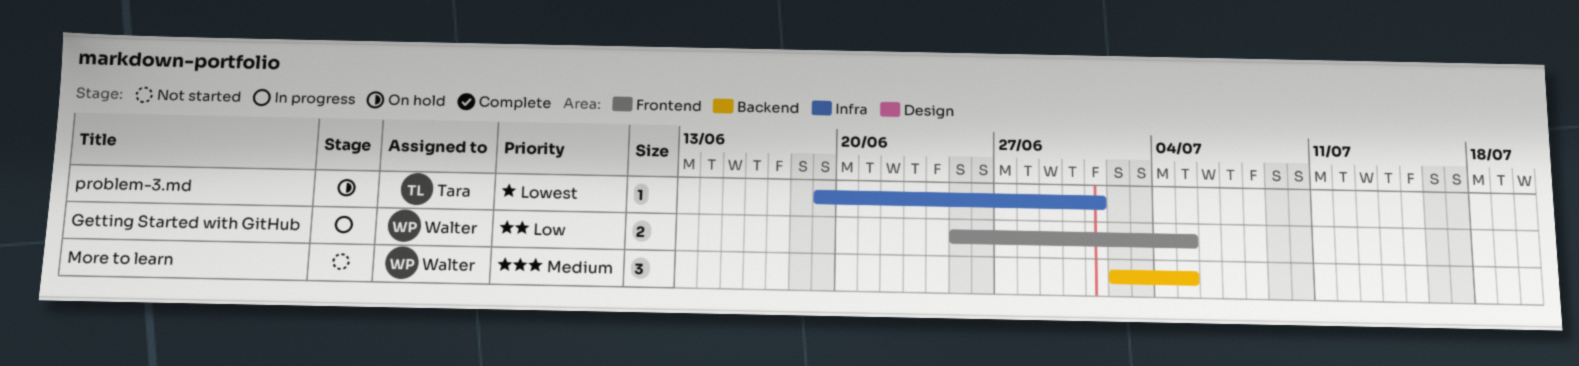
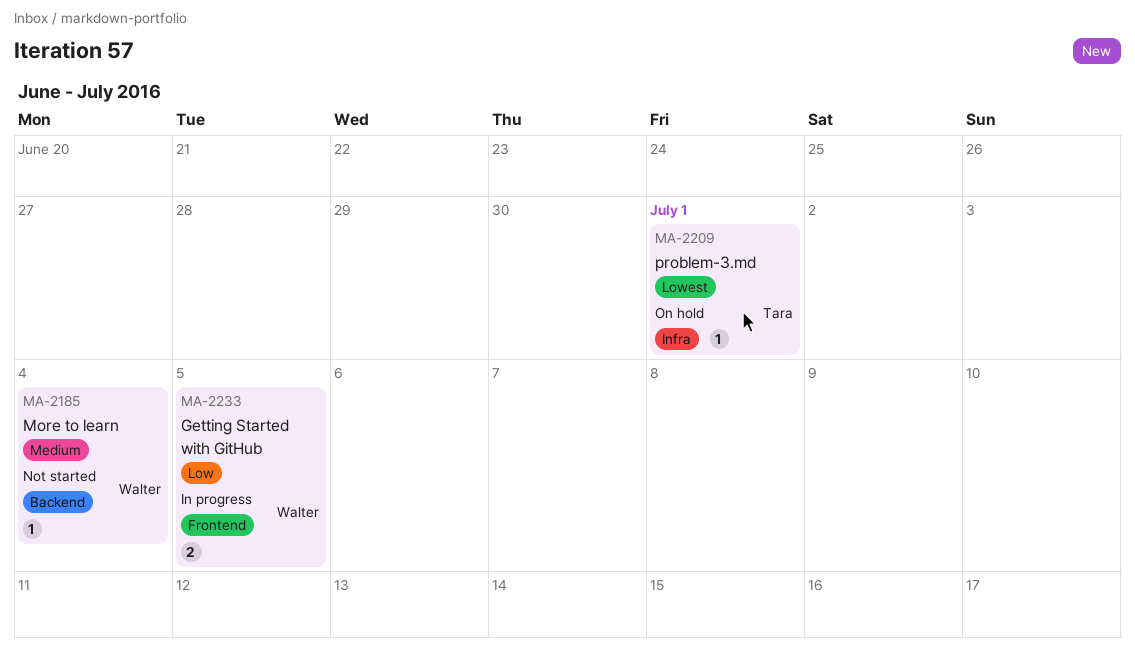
More to learn, estimate: 3 -> 1
More to learn, due: Jul 5 -> Jul 4

